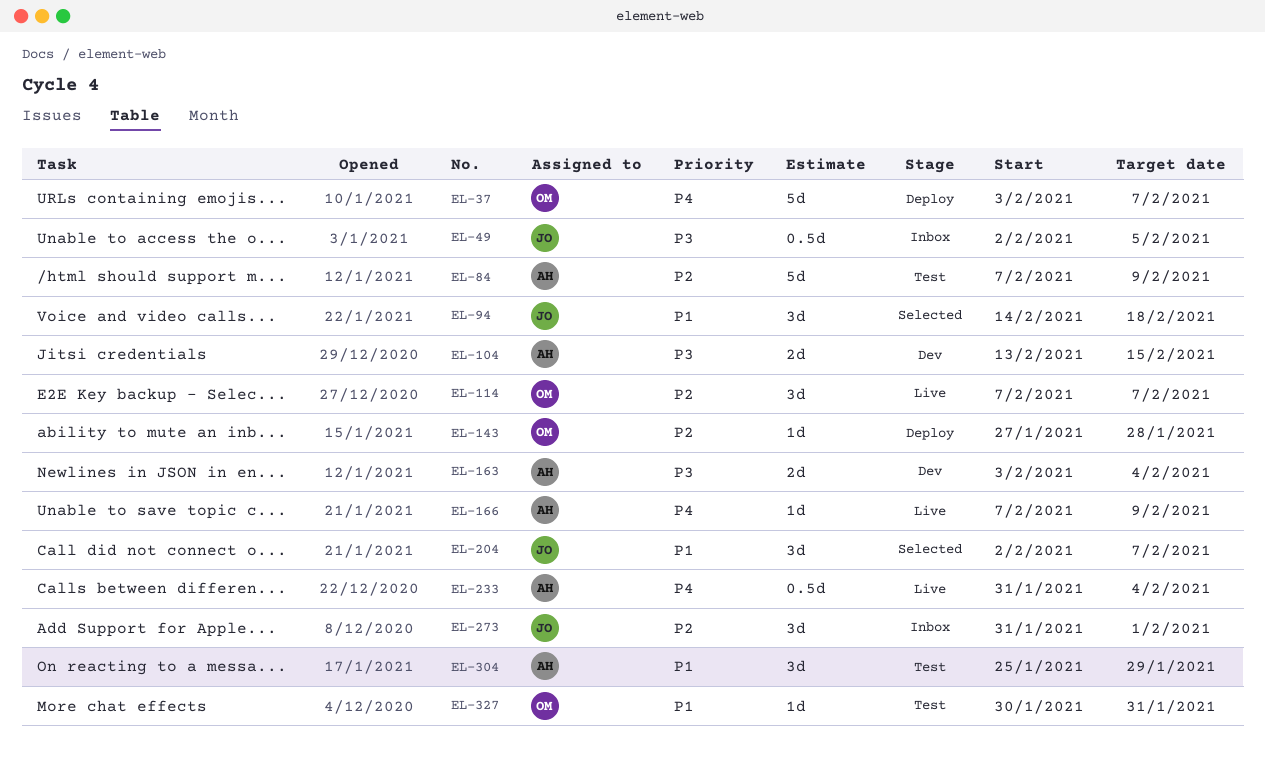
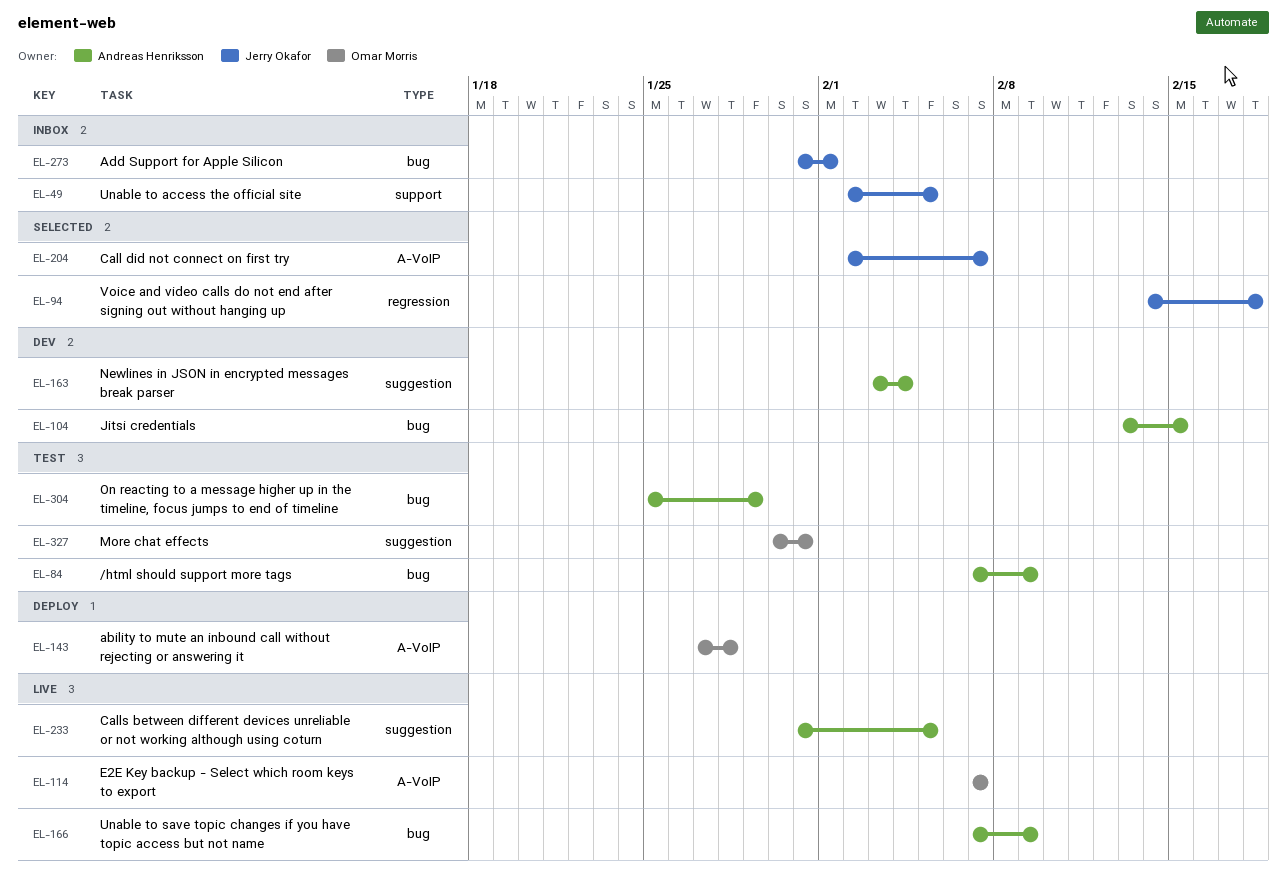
EL-37: present -> none
EL-233, due: Feb 4 -> Feb 5

